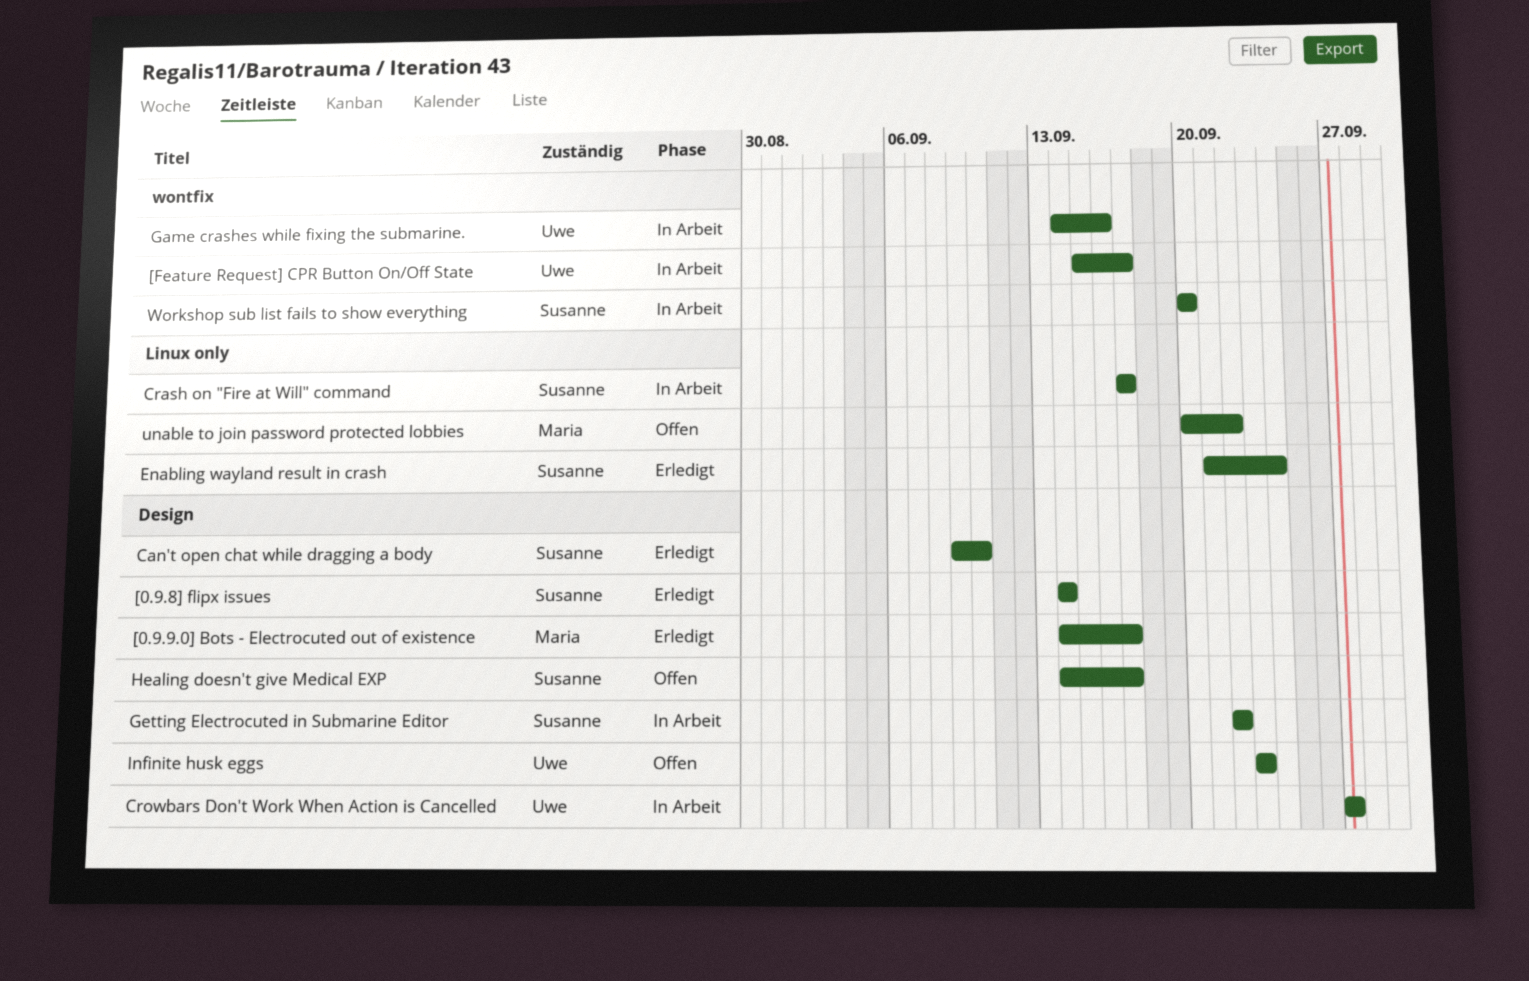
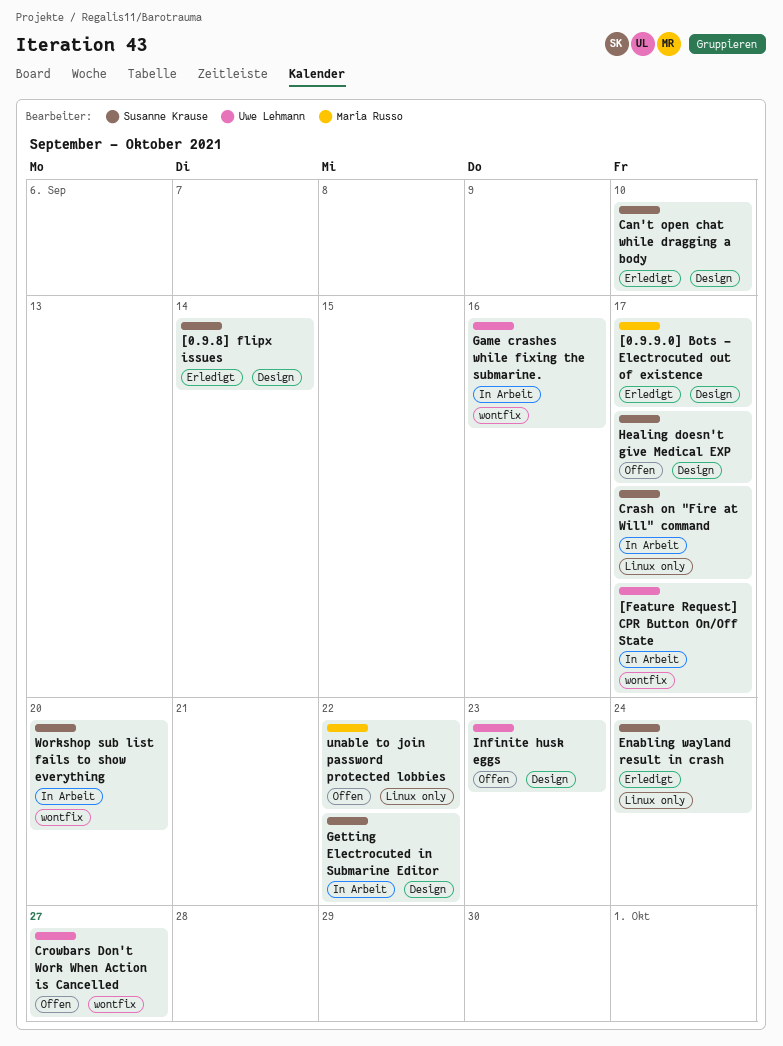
Crowbars Don't Work When Action is Cancelled, status: In Arbeit -> Offen
Crowbars Don't Work When Action is Cancelled, label: Design -> wontfix

